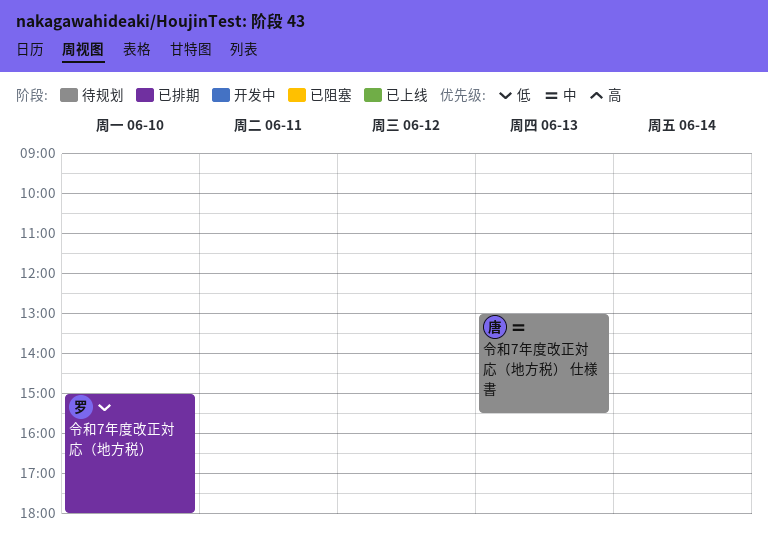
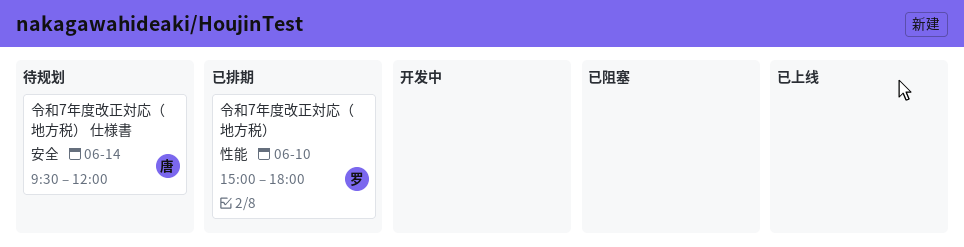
令和7年度改正対応（地方税） 仕様書, day: Jun 13 -> Jun 14
令和7年度改正対応（地方税） 仕様書, begins: 13:00 -> 09:30
令和7年度改正対応（地方税） 仕様書, ends: 15:30 -> 12:00

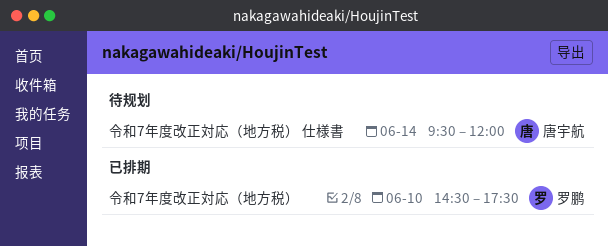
令和7年度改正対応（地方税）, begins: 15:00 -> 14:30
令和7年度改正対応（地方税）, ends: 18:00 -> 17:30

